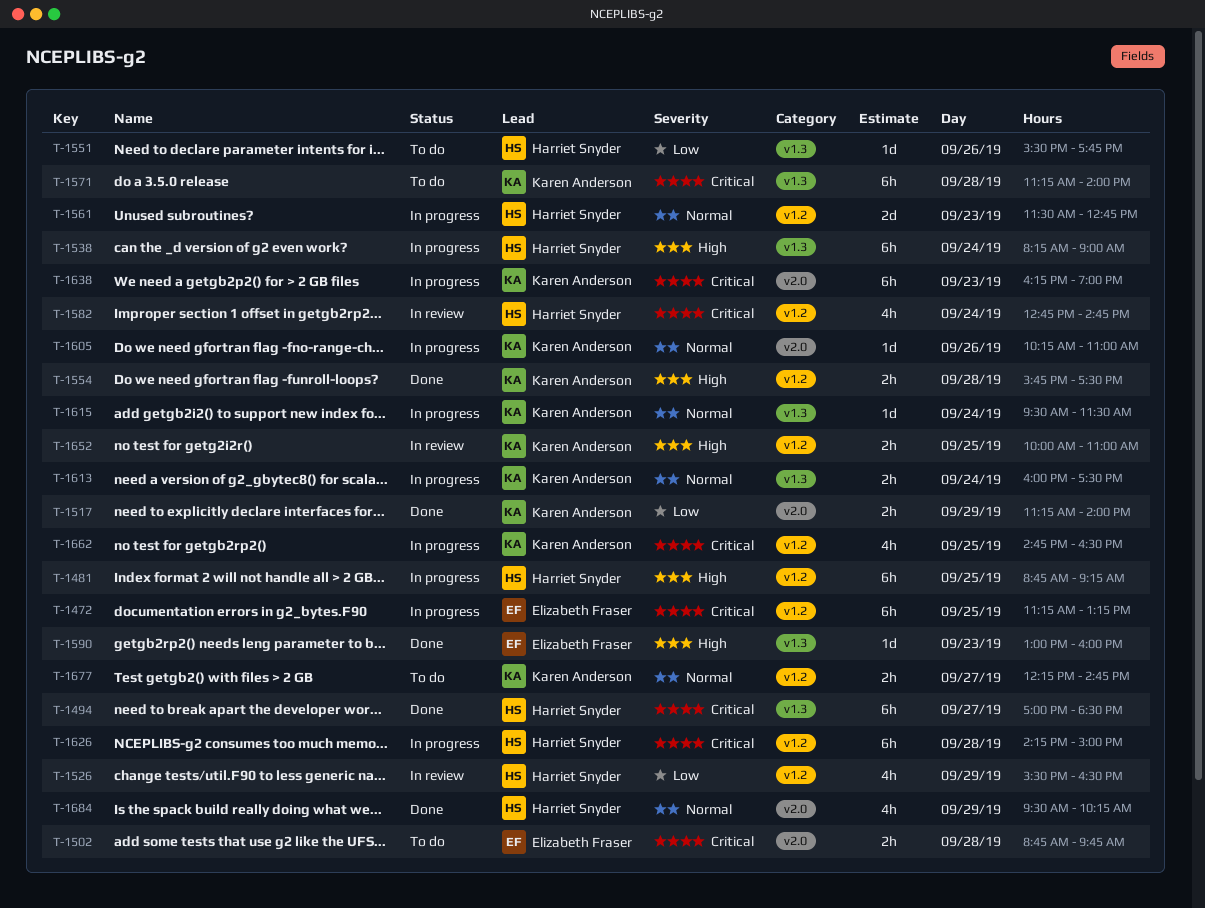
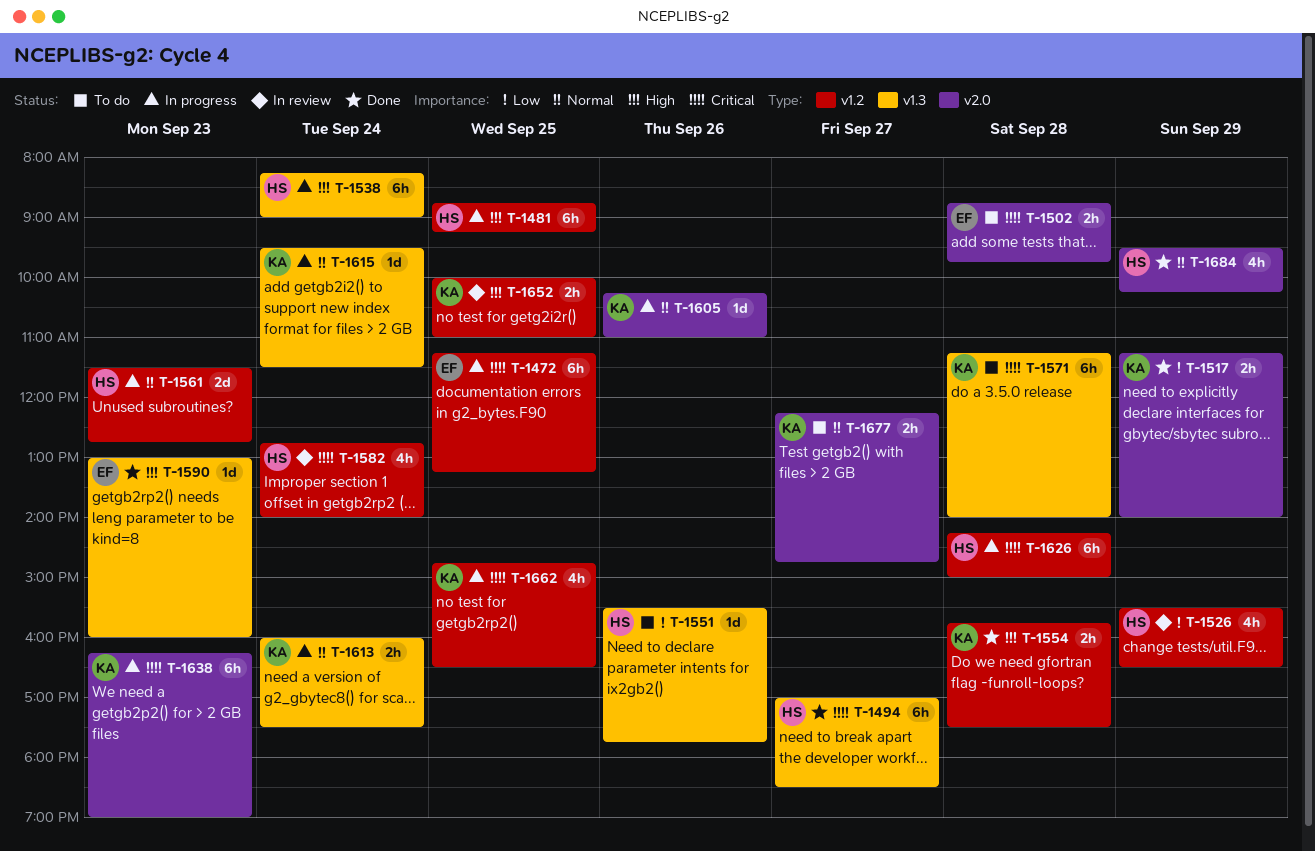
T-1582, ends: 14:45 -> 14:00
T-1677, label: v1.2 -> v2.0

